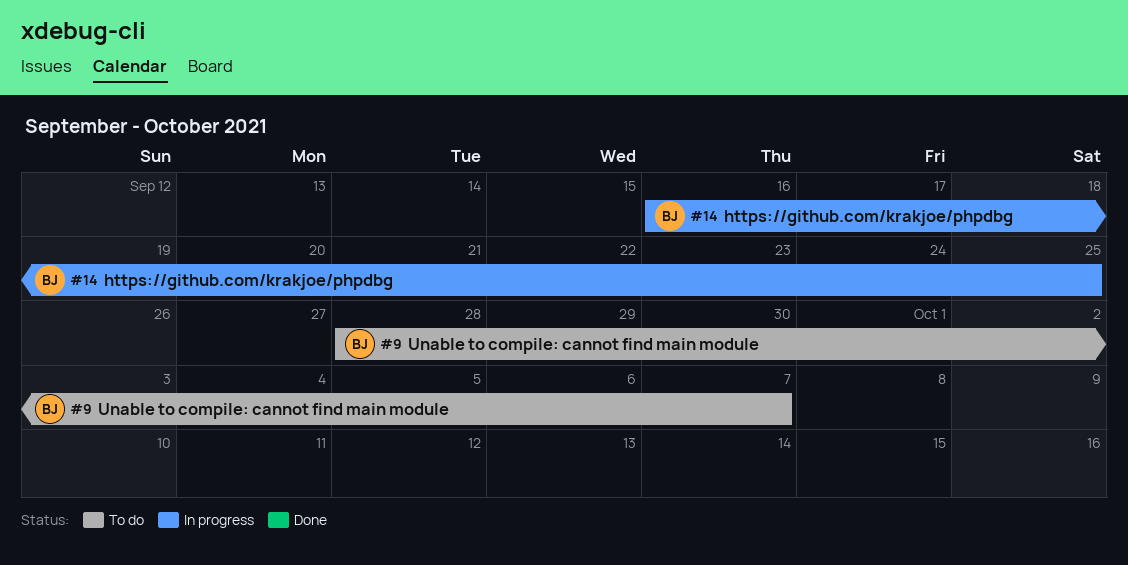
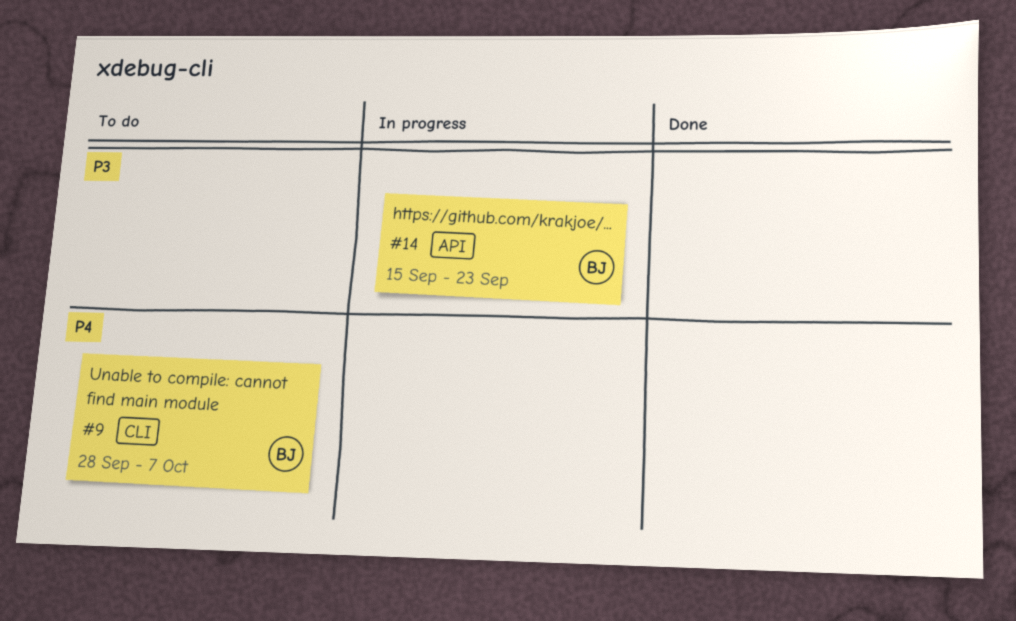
#14, start: Sep 16 -> Sep 15
#14, due: Sep 25 -> Sep 23

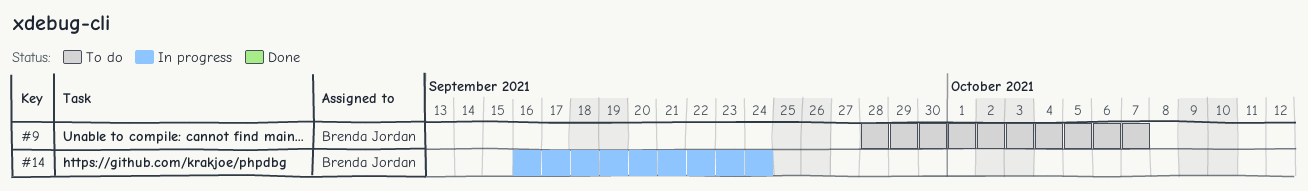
#14, start: Sep 15 -> Sep 16
#14, due: Sep 23 -> Sep 24

